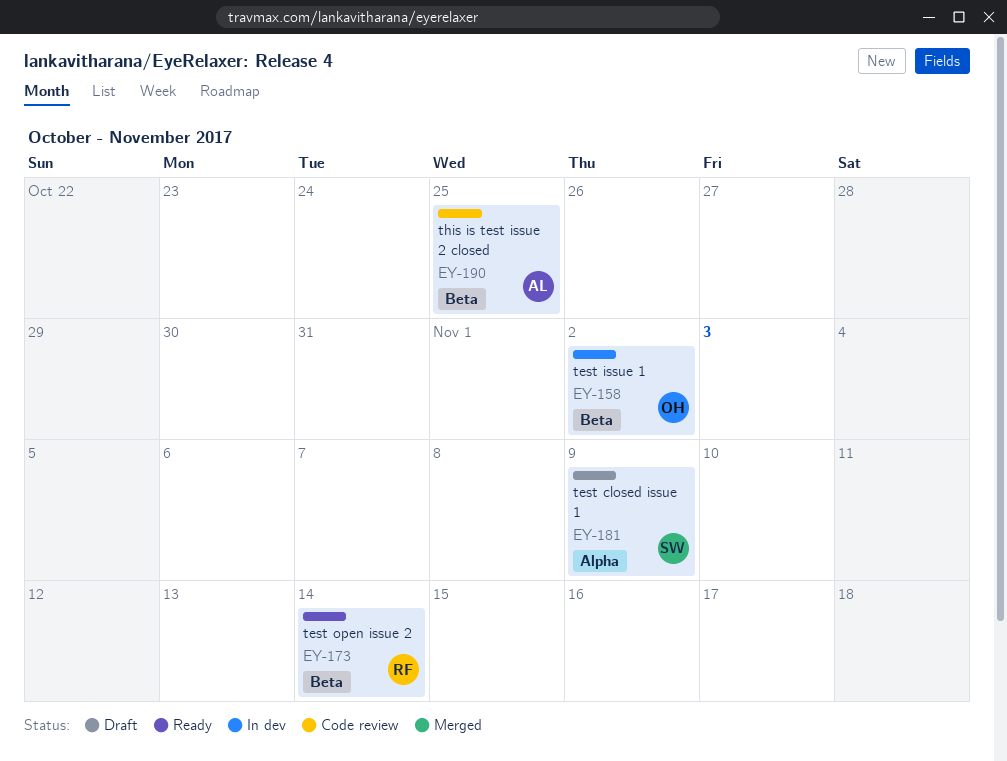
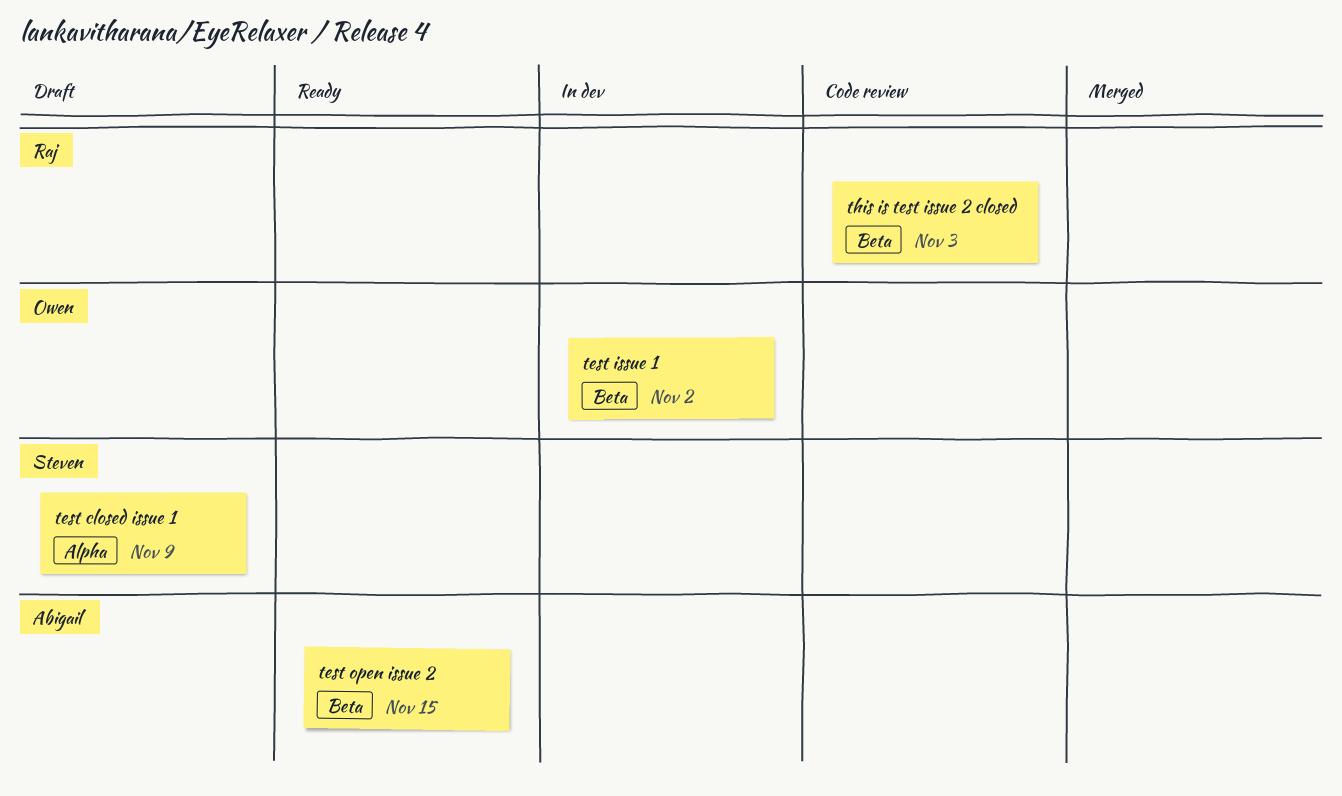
test open issue 2, owner: Raj -> Abigail
test open issue 2, due: Nov 14 -> Nov 15
this is test issue 2 closed, owner: Abigail -> Raj
this is test issue 2 closed, due: Oct 25 -> Nov 3

